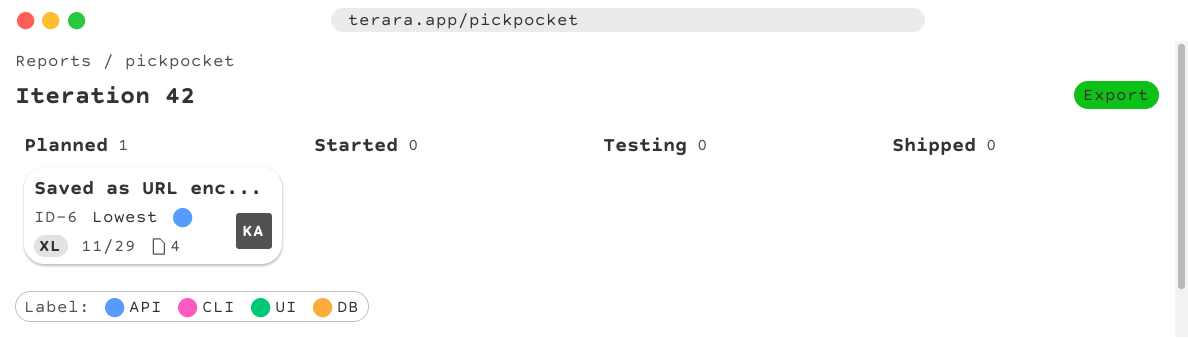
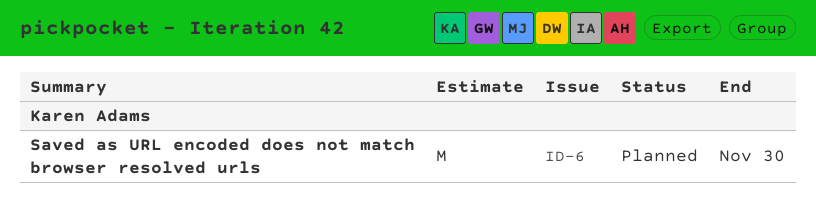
ID-6, estimate: XL -> M
ID-6, due: Nov 29 -> Nov 30

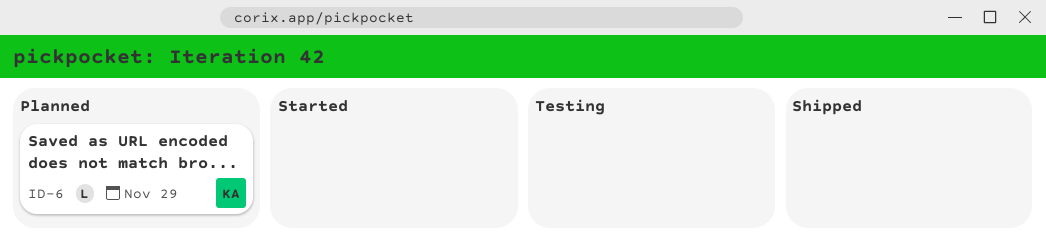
ID-6, estimate: M -> L
ID-6, due: Nov 30 -> Nov 29

